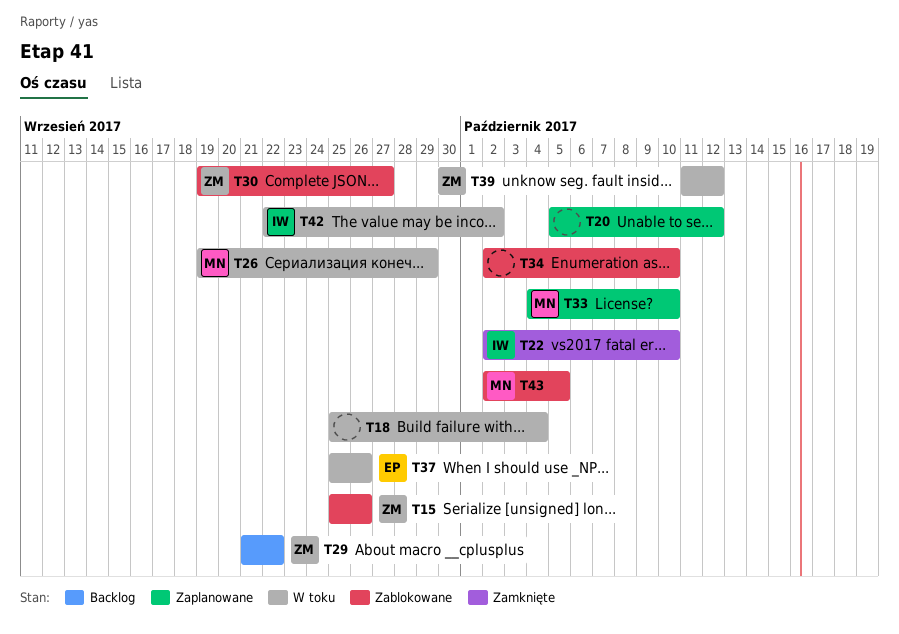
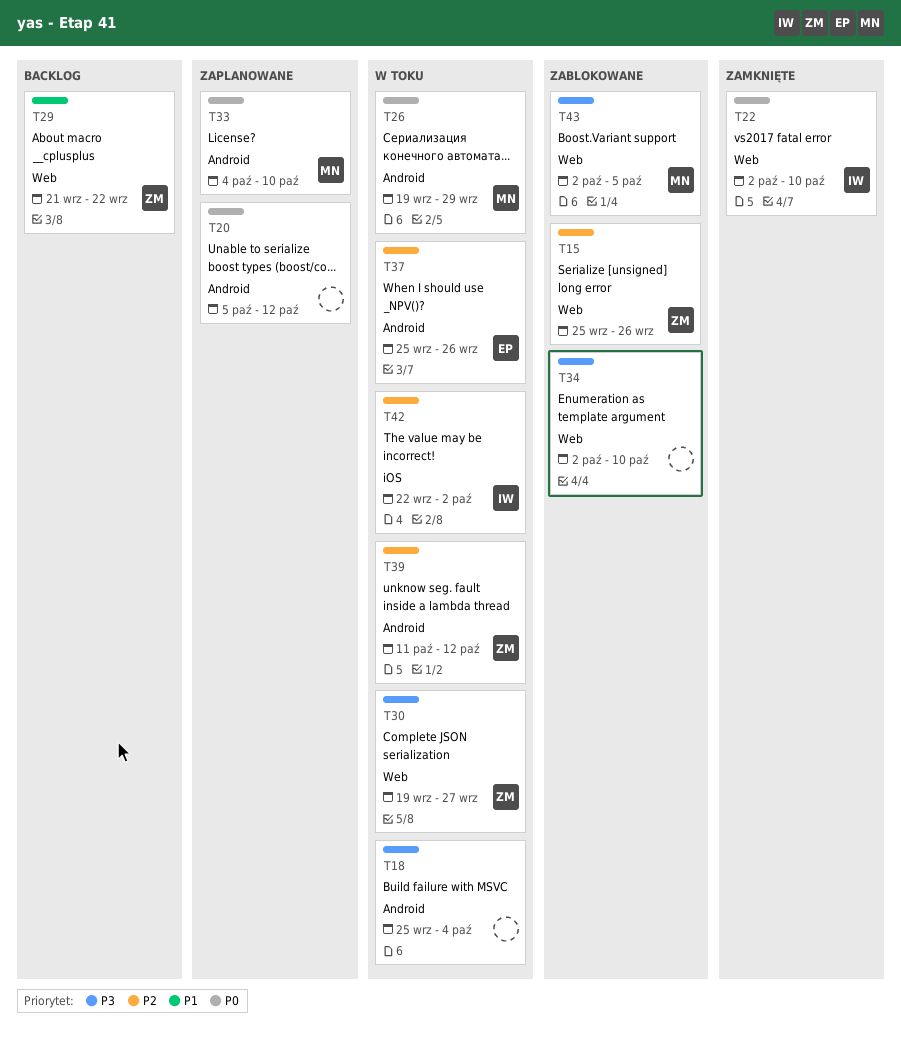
T30, status: Zablokowane -> W toku

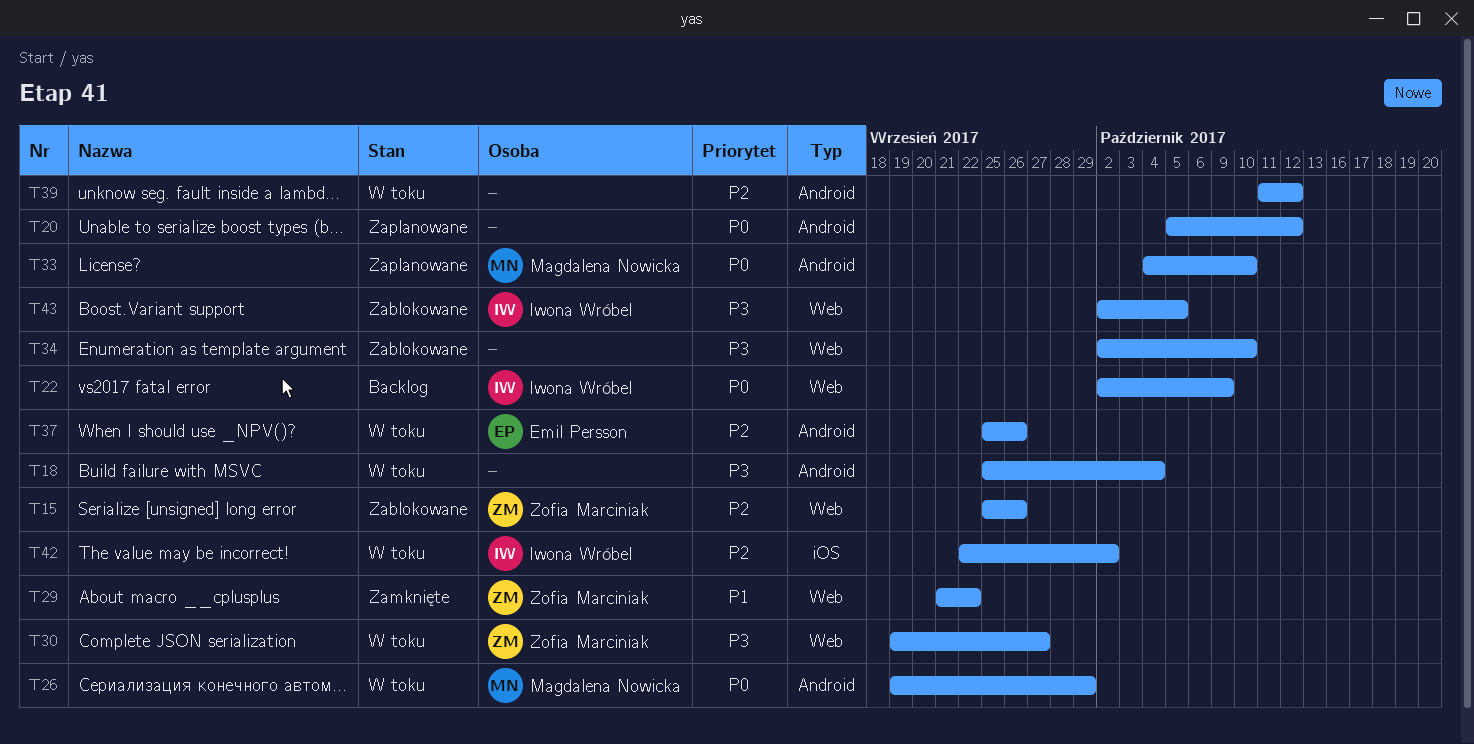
T22, status: Zamknięte -> Backlog
T22, due: Oct 10 -> Oct 9
T29, status: Backlog -> Zamknięte
T39, owner: Zofia Marciniak -> none
T43, owner: Magdalena Nowicka -> Iwona Wróbel

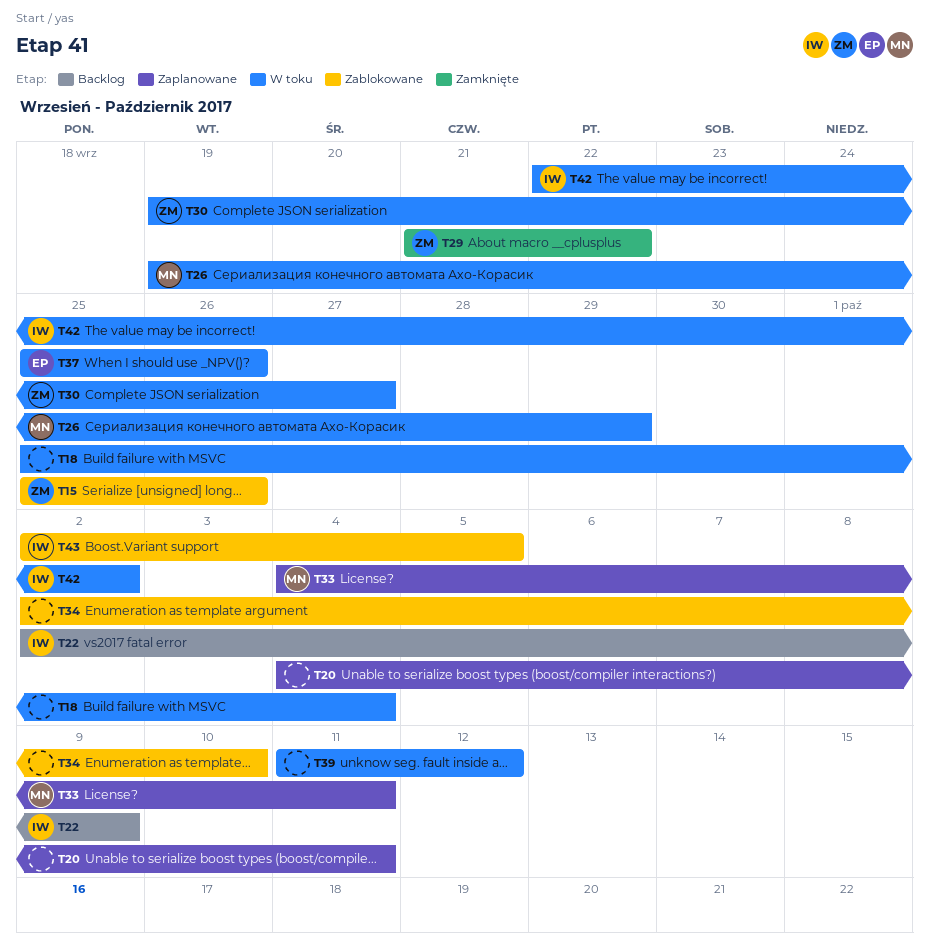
T20, start: Oct 5 -> Oct 4
T20, due: Oct 12 -> Oct 11
T33, due: Oct 10 -> Oct 11

